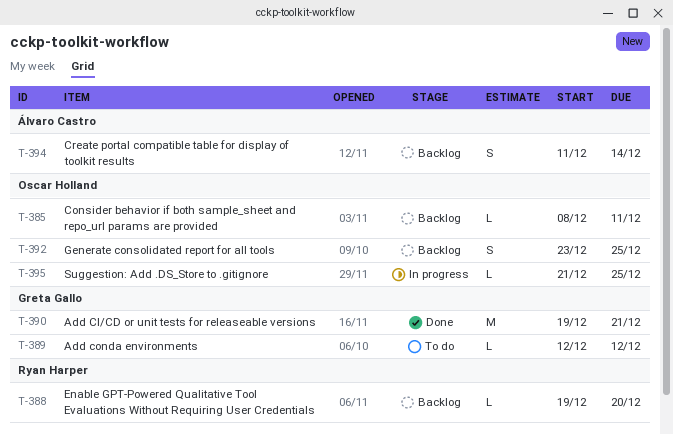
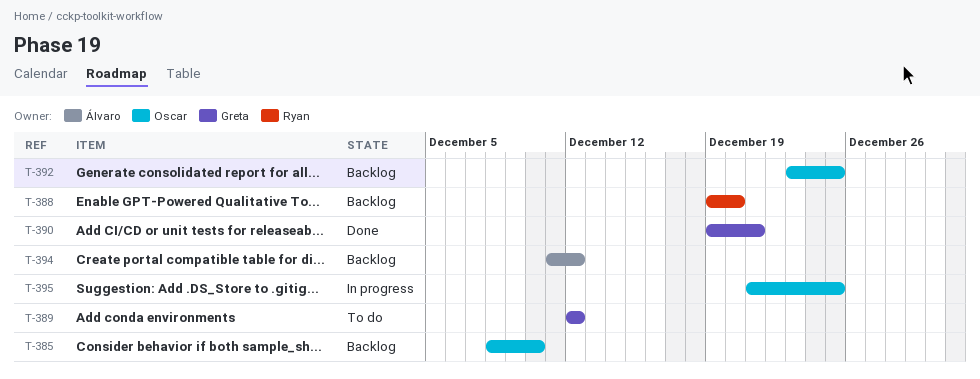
T-385, due: Dec 11 -> Dec 10
T-394, due: Dec 14 -> Dec 12

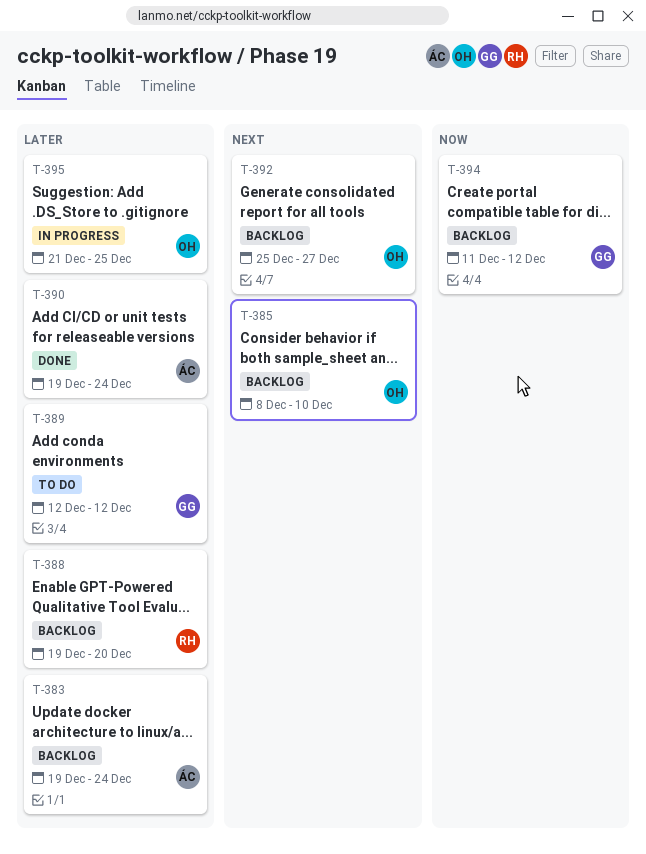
T-383: none -> present
T-390, owner: Greta -> Álvaro
T-390, due: Dec 21 -> Dec 24
T-392, start: Dec 23 -> Dec 25
T-392, due: Dec 25 -> Dec 27
T-394, owner: Álvaro -> Greta

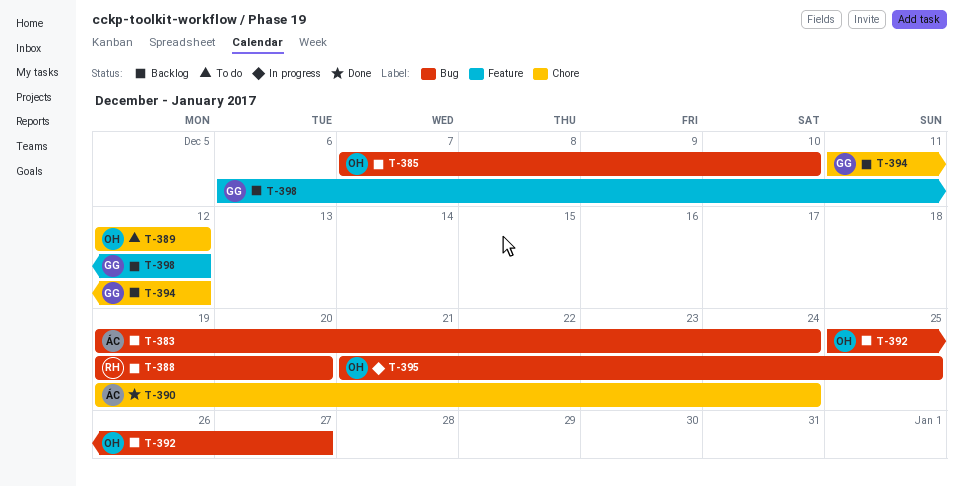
T-385, start: Dec 8 -> Dec 7
T-389, owner: GG -> OH
T-398: none -> present

